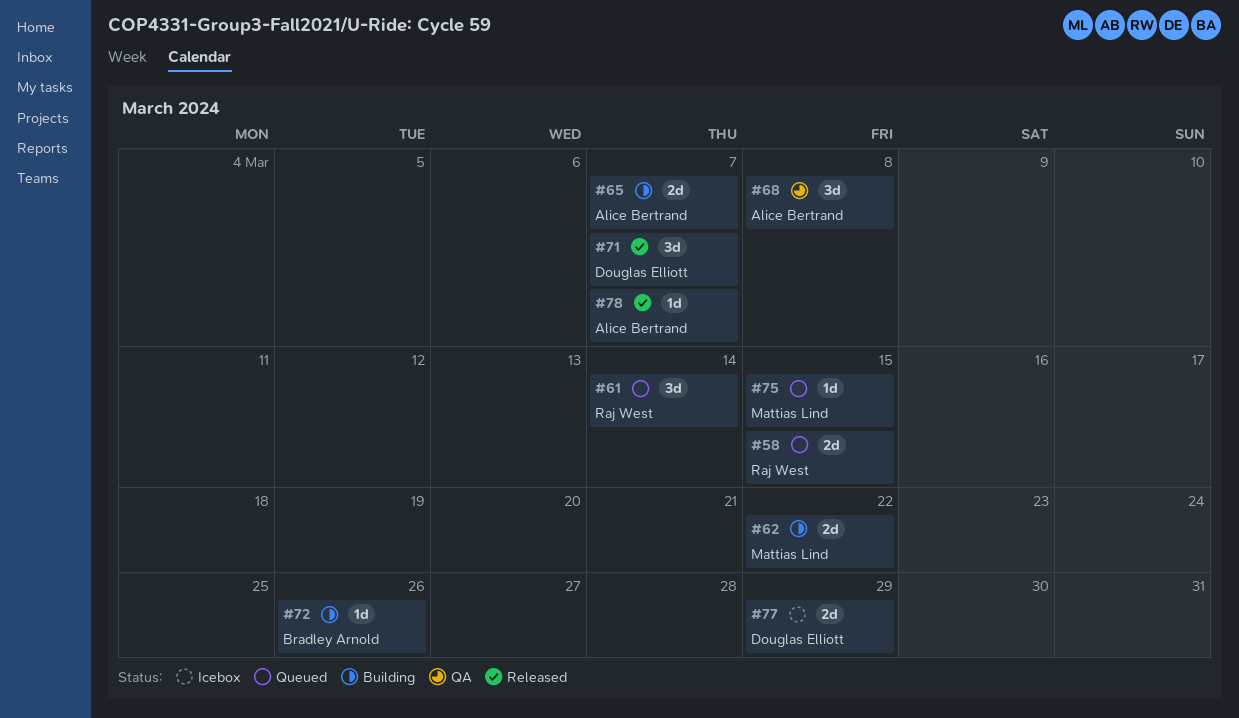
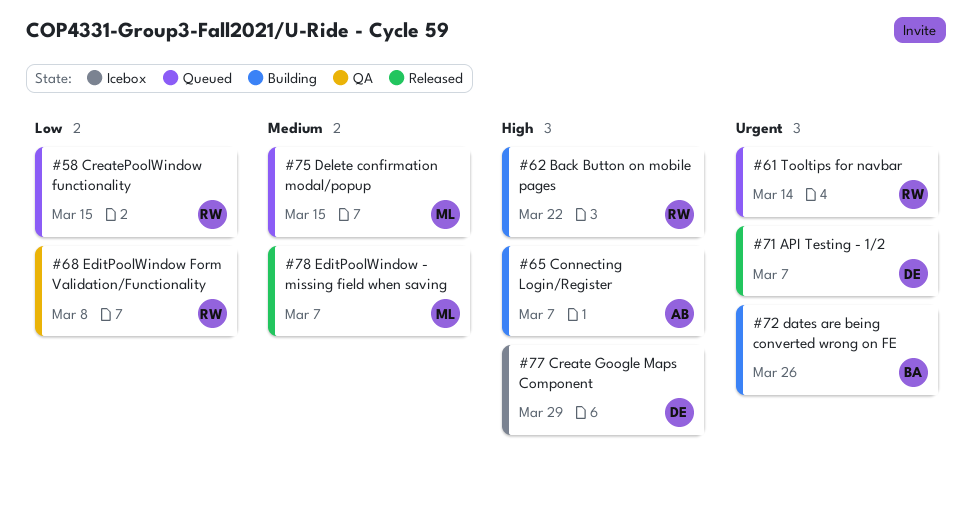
#62, owner: Mattias Lind -> Raj West
#68, owner: Alice Bertrand -> Raj West
#78, owner: Alice Bertrand -> Mattias Lind

